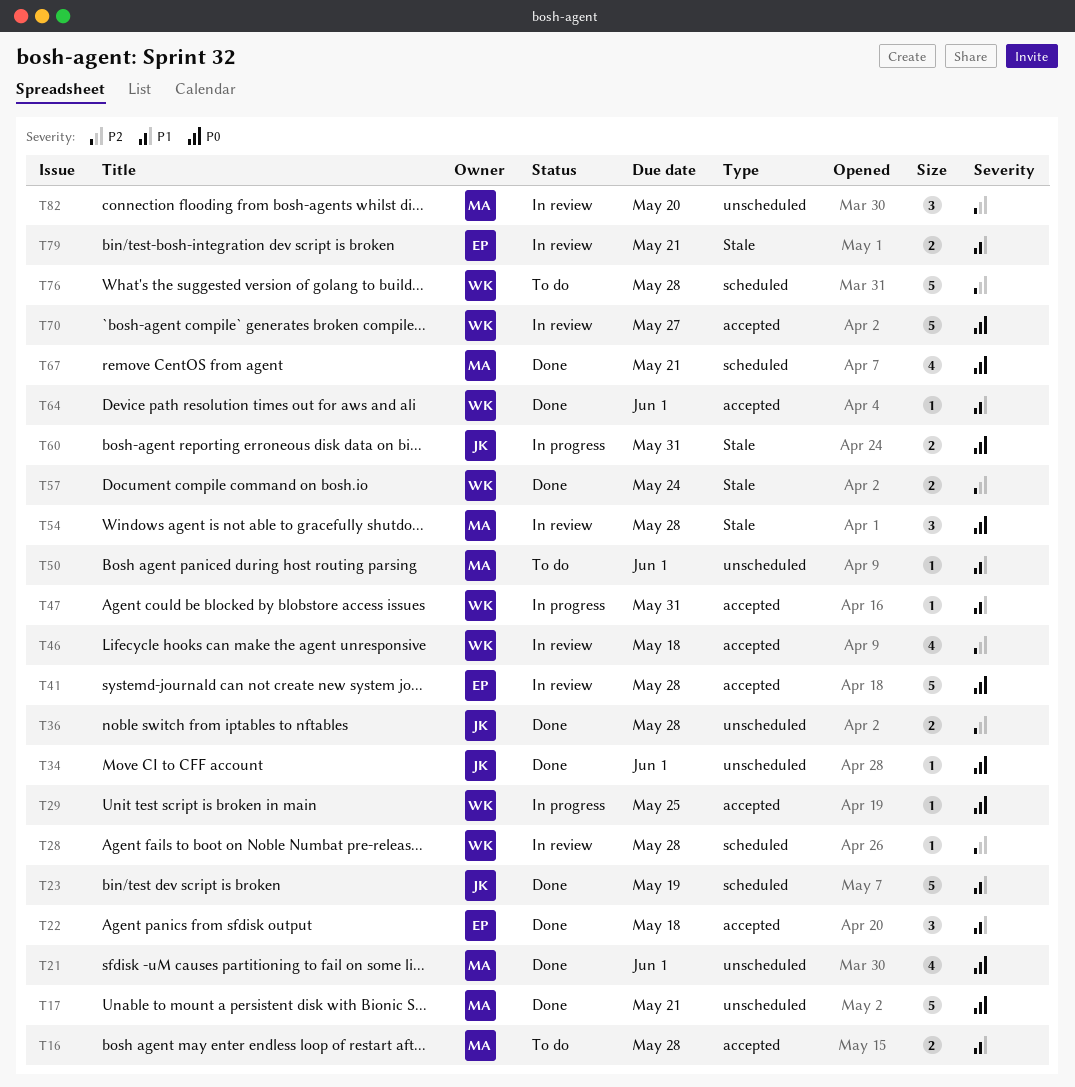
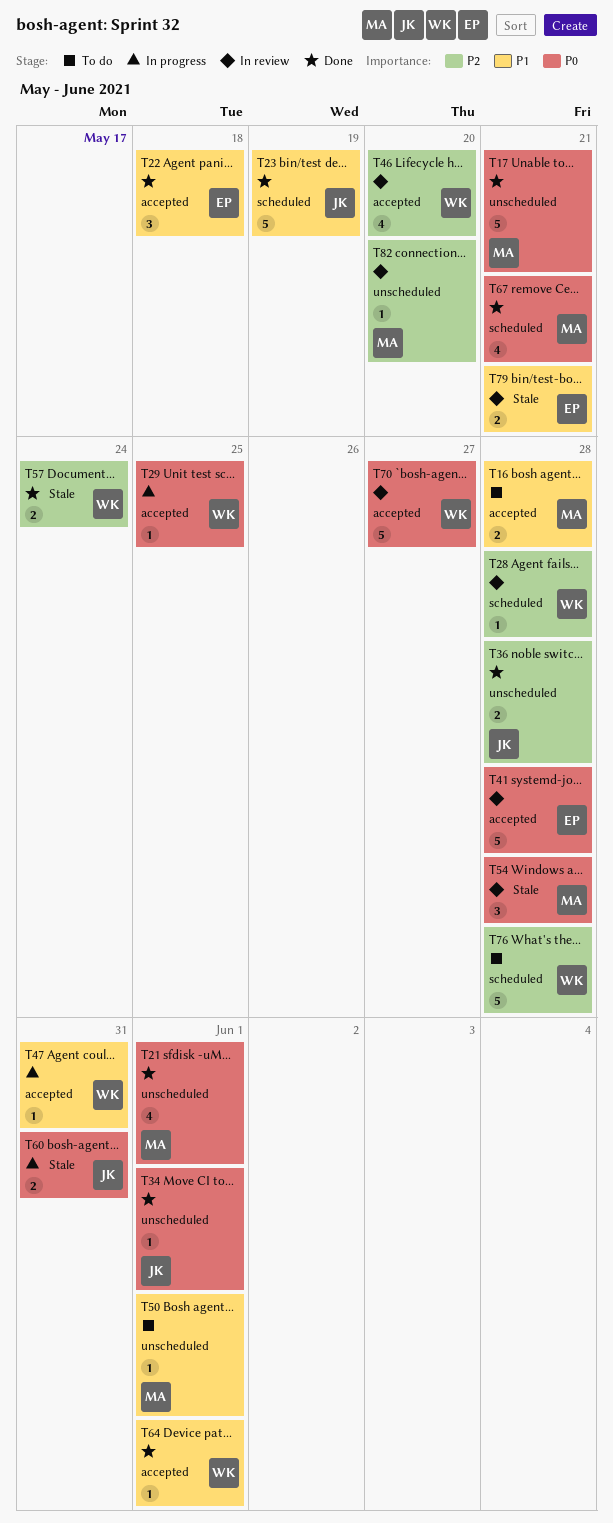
T46, due: May 18 -> May 20
T82, estimate: 3 -> 1

